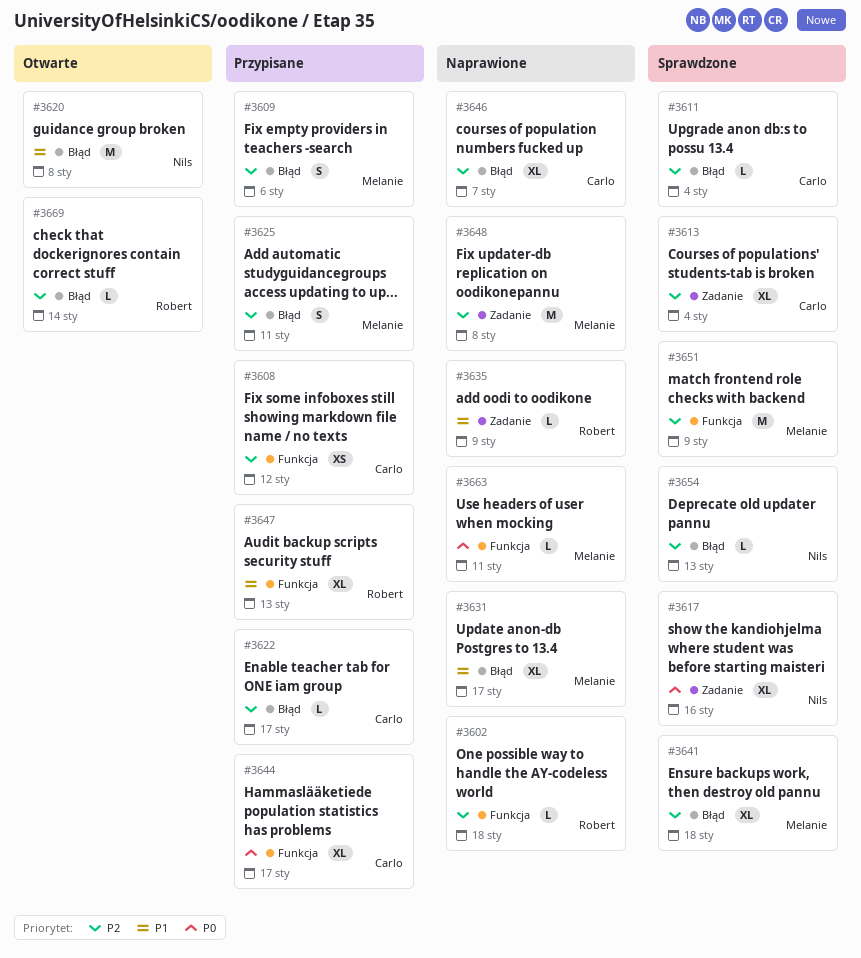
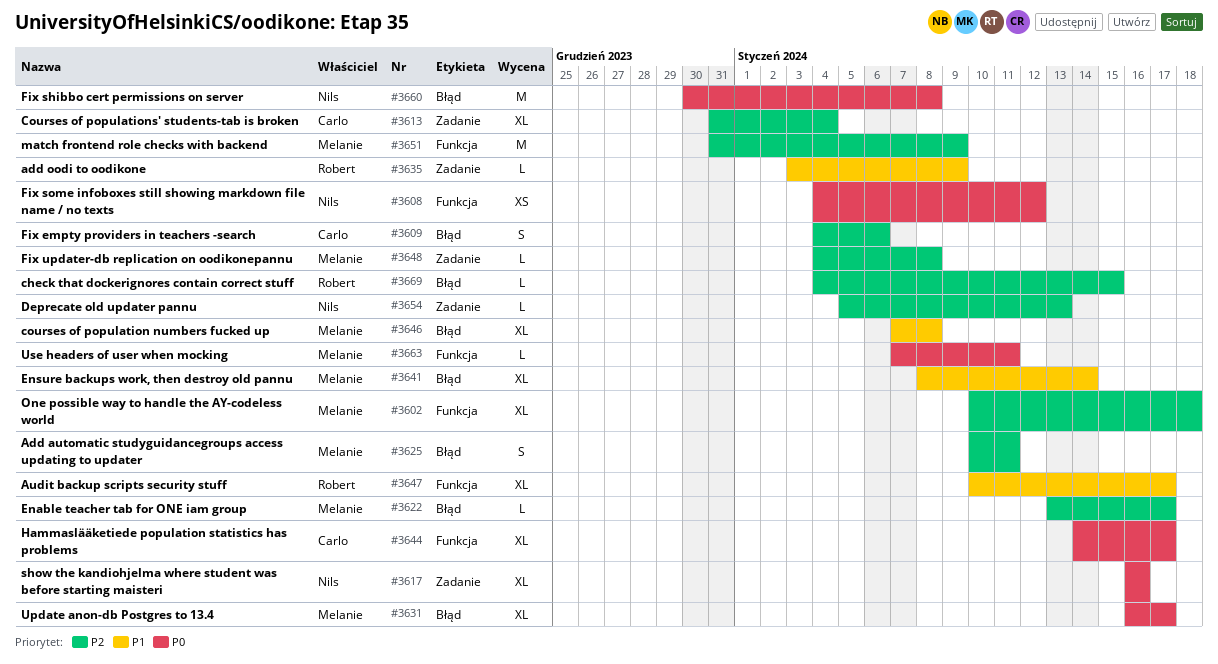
#3602, owner: Robert -> Melanie
#3602, estimate: L -> XL
#3608, owner: Carlo -> Nils
#3608, priority: P2 -> P0
#3609, owner: Melanie -> Carlo
#3611: present -> none
#3620: present -> none
#3622, owner: Carlo -> Melanie
#3631, priority: P1 -> P0
#3641, priority: P2 -> P1
#3641, due: Jan 18 -> Jan 14
#3646, owner: Carlo -> Melanie
#3646, priority: P2 -> P1
#3646, due: Jan 7 -> Jan 8
#3647, due: Jan 13 -> Jan 17
#3648, estimate: M -> L
#3654, label: Błąd -> Zadanie
#3660: none -> present
#3669, due: Jan 14 -> Jan 15

